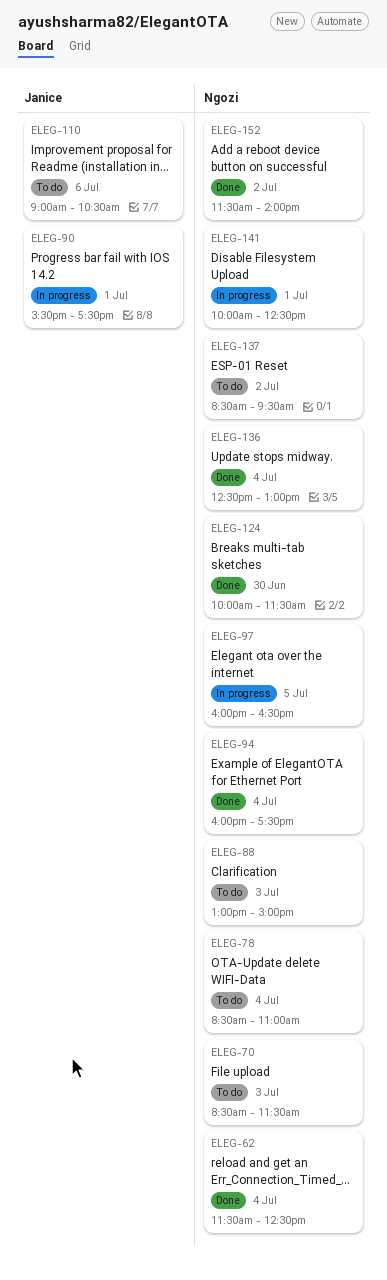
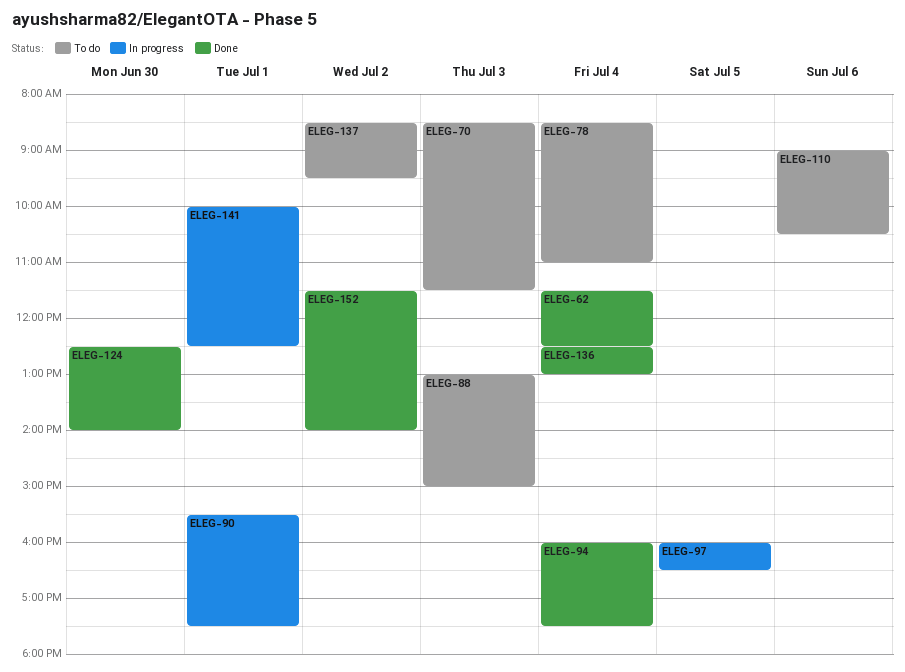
ELEG-124, begins: 10:00 -> 12:30
ELEG-124, ends: 11:30 -> 14:00

